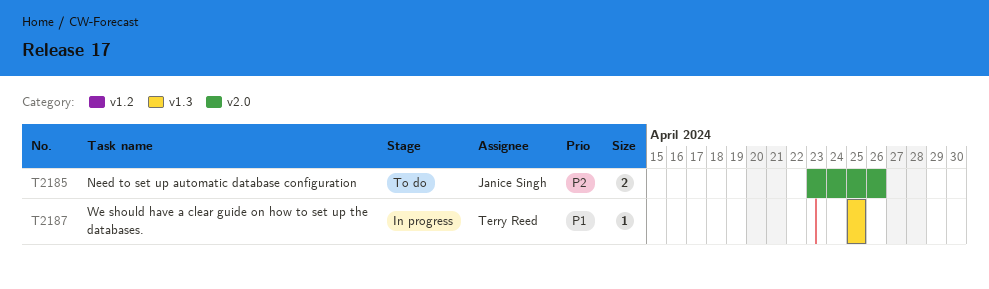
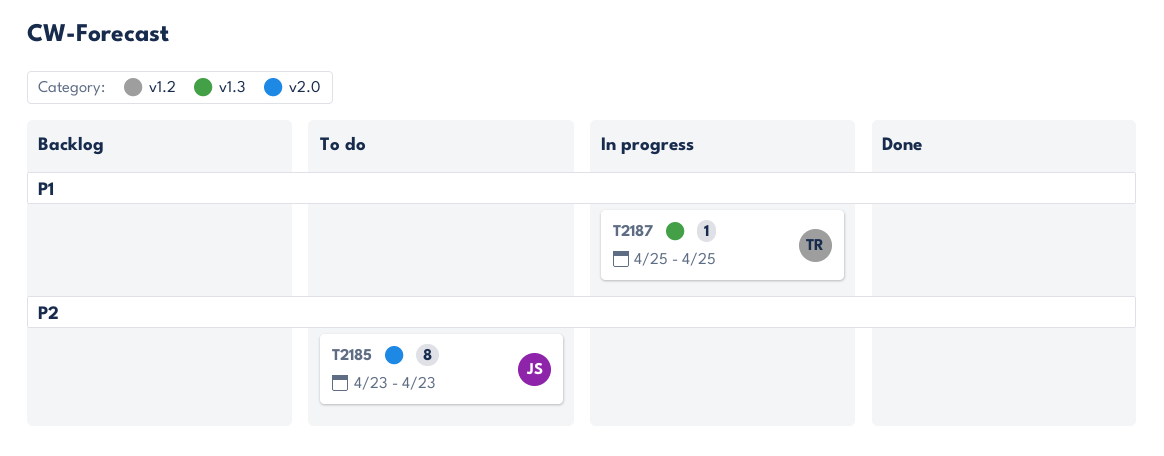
T2185, estimate: 2 -> 8
T2185, due: Apr 26 -> Apr 23

